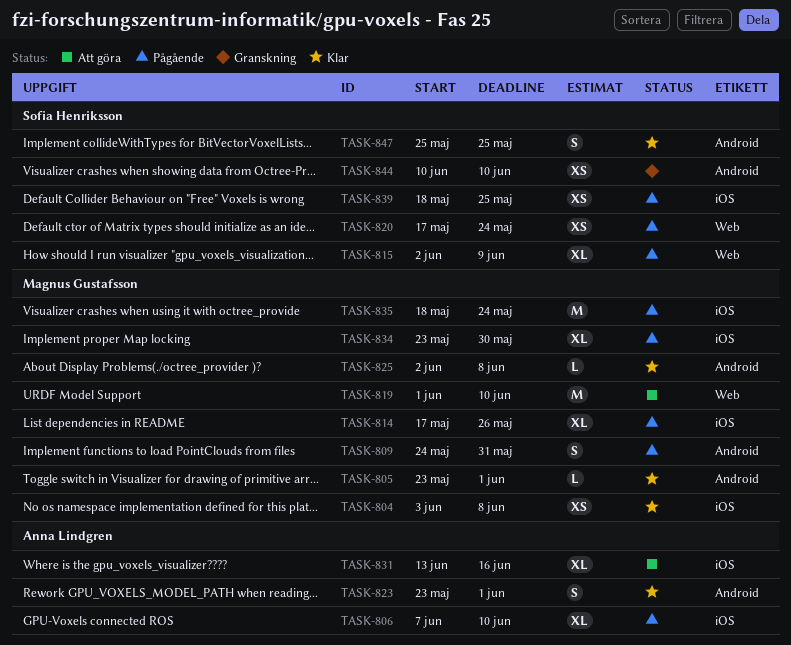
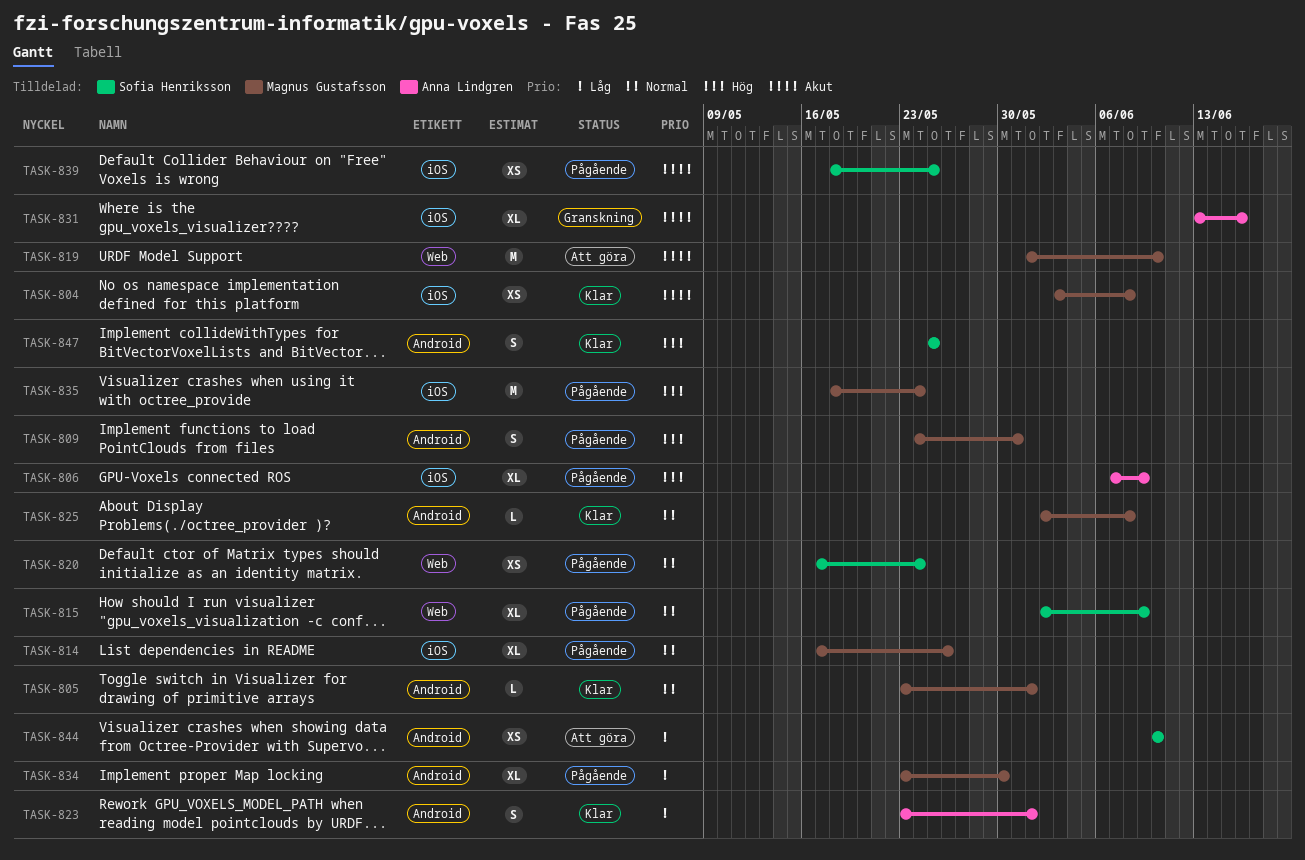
TASK-806, due: Jun 10 -> Jun 9
TASK-831, status: Att göra -> Granskning
TASK-834, label: iOS -> Android
TASK-844, status: Granskning -> Att göra

